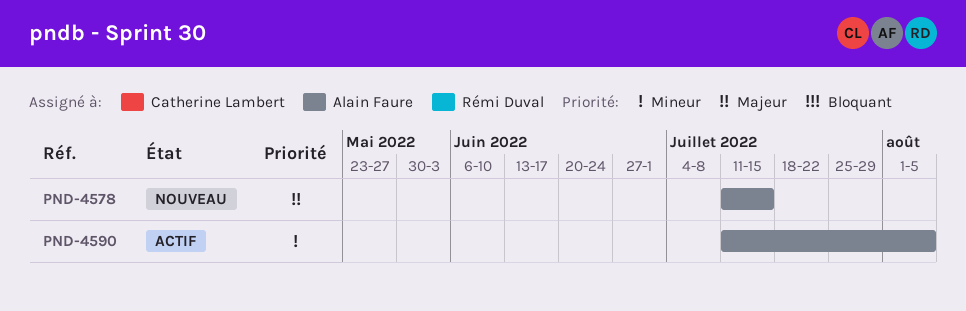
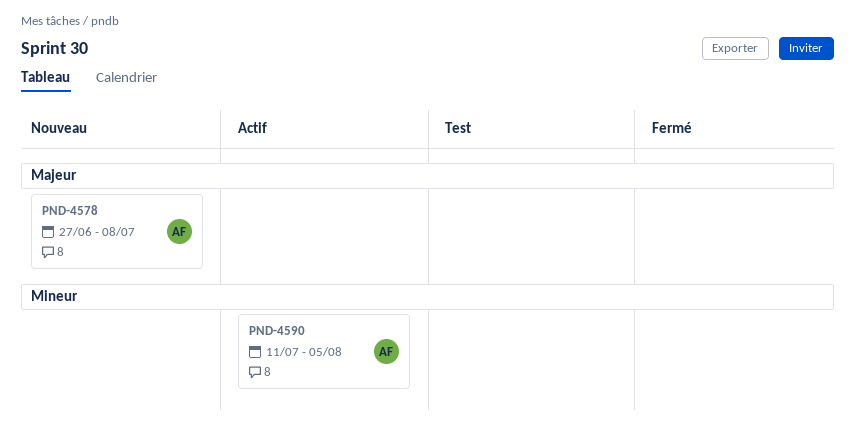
PND-4578, start: Jul 11 -> Jun 27
PND-4578, due: Jul 15 -> Jul 8

